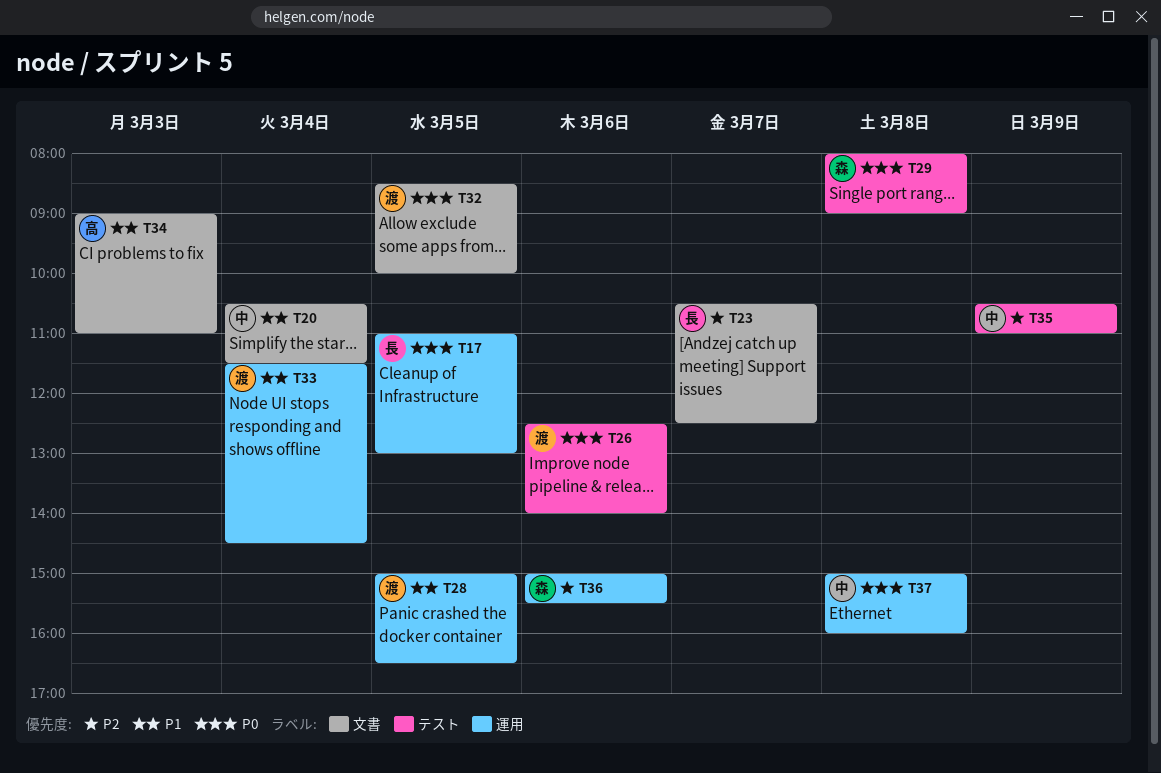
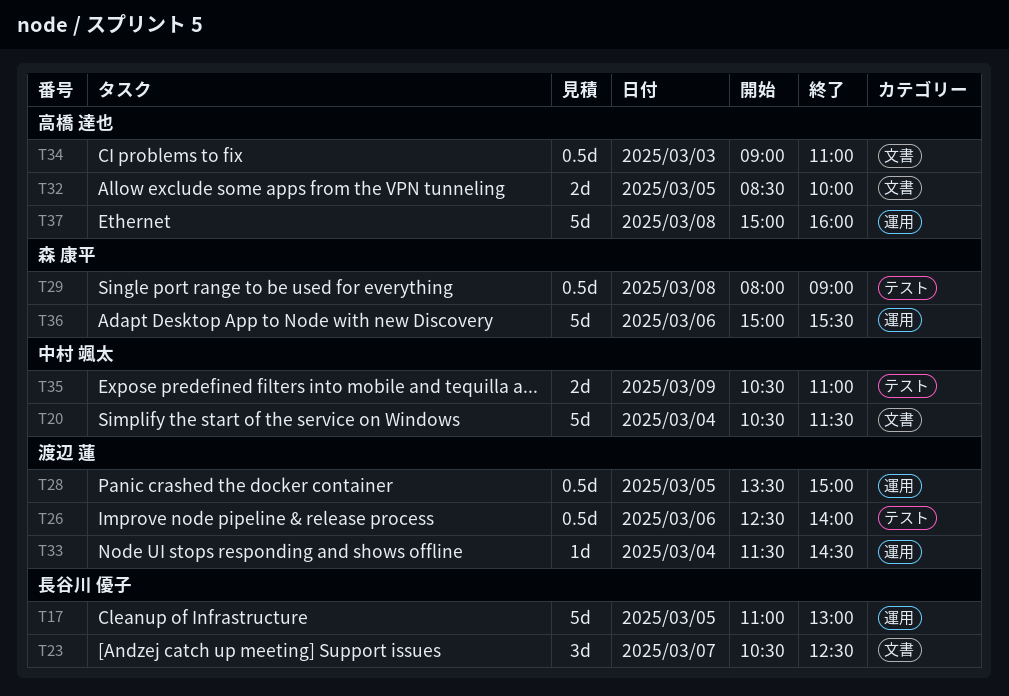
T28, begins: 15:00 -> 13:30
T28, ends: 16:30 -> 15:00
T32, owner: 渡辺 蓮 -> 高橋 達也
T37, owner: 中村 颯太 -> 高橋 達也

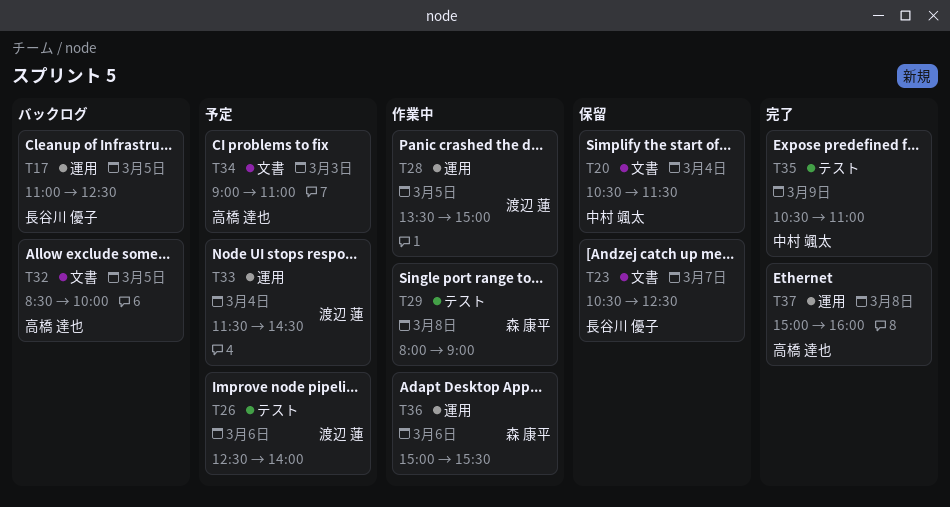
T17, ends: 13:00 -> 12:30

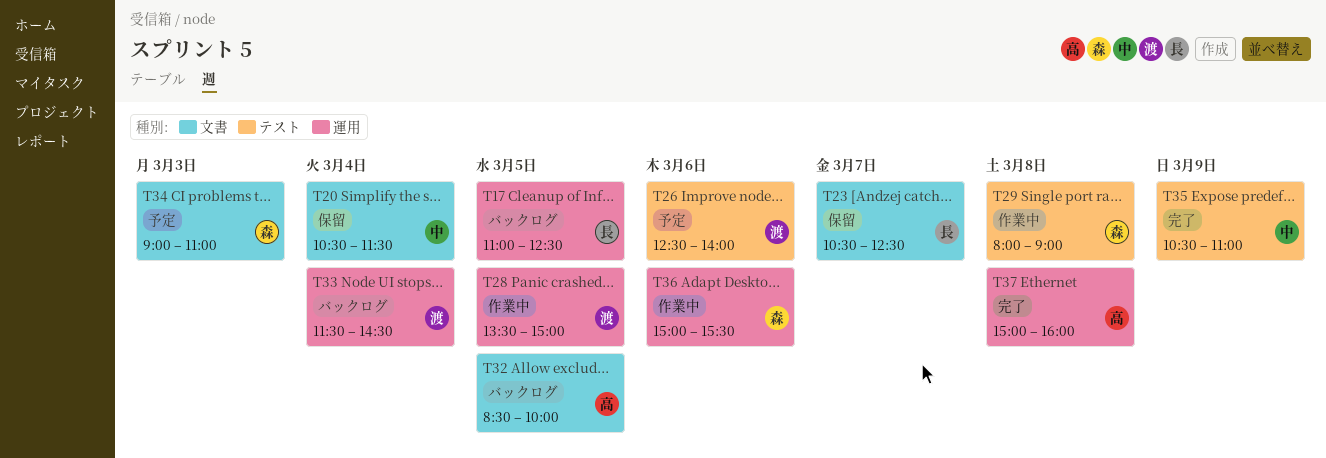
T33, status: 予定 -> バックログ
T34, owner: 高橋 達也 -> 森 康平

